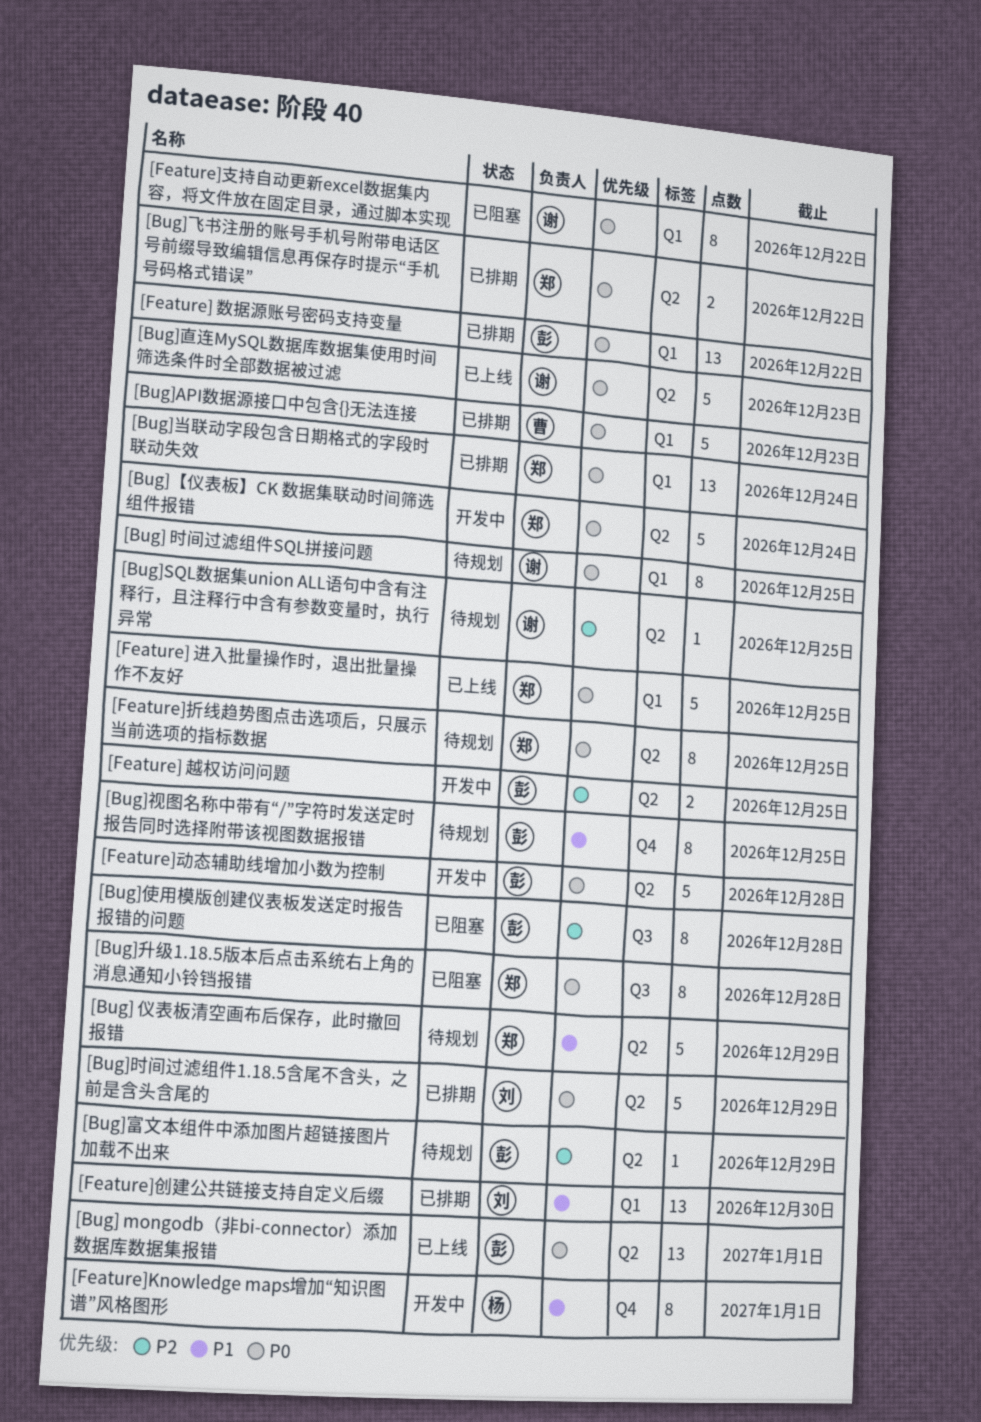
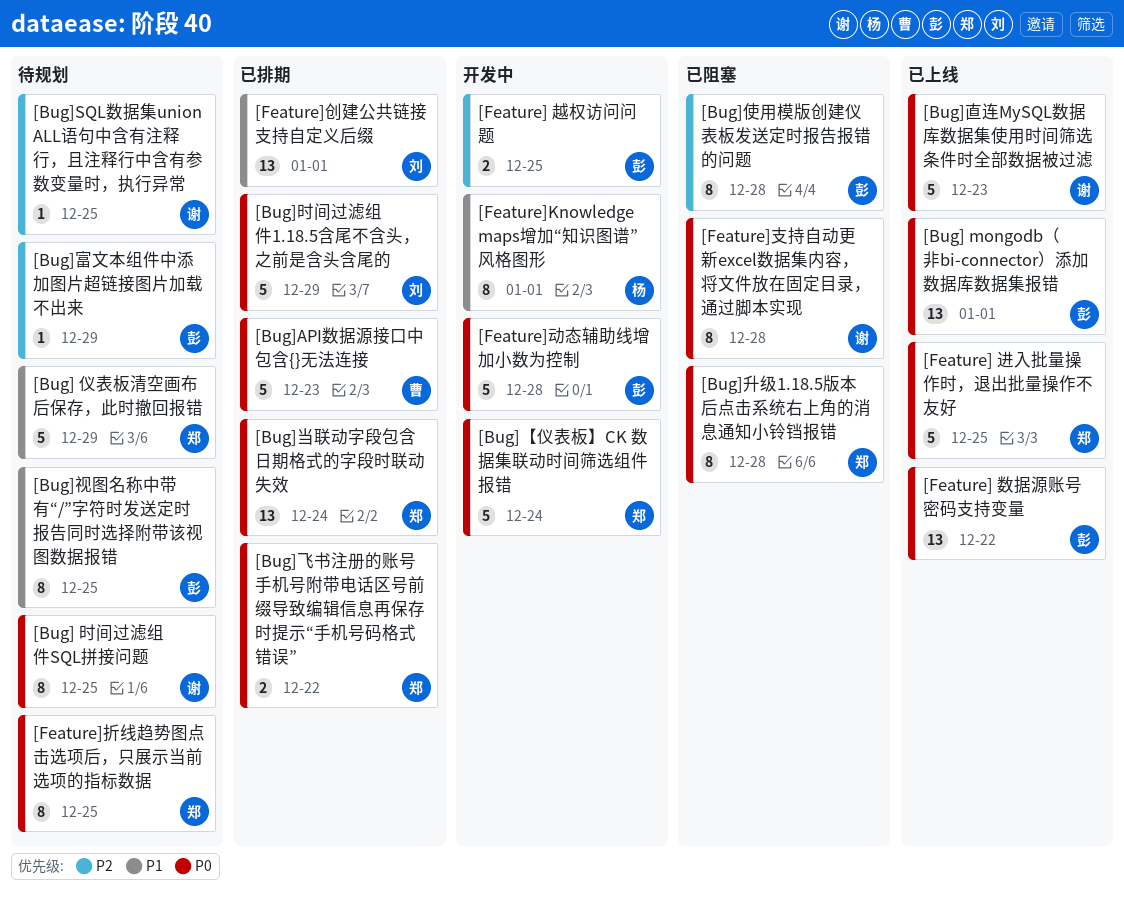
[Feature] 数据源账号密码支持变量, status: 已排期 -> 已上线
[Feature]创建公共链接支持自定义后缀, due: Dec 30 -> Jan 1
[Feature]支持自动更新excel数据集内容，将文件放在固定目录，通过脚本实现, due: Dec 22 -> Dec 28

